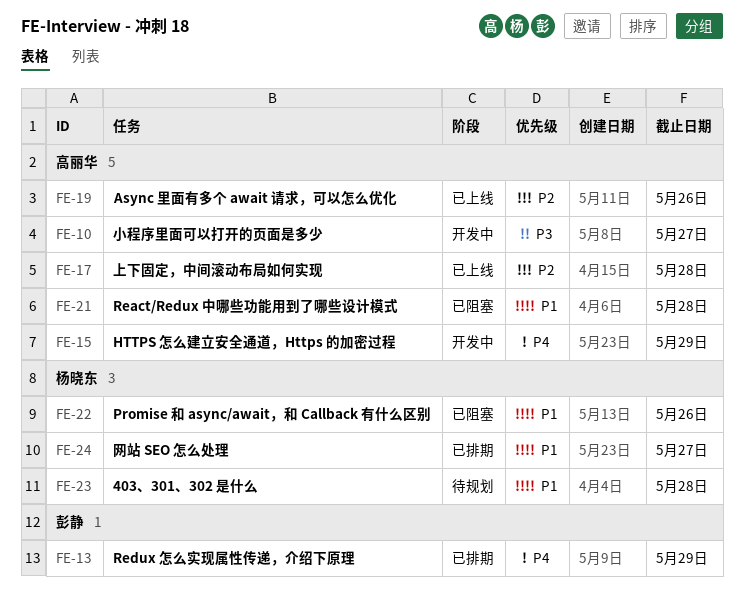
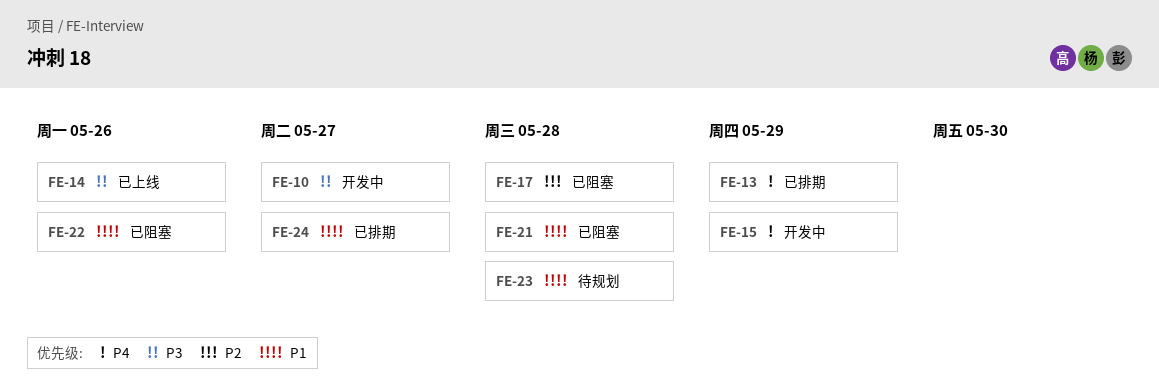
FE-14: none -> present
FE-17, status: 已上线 -> 已阻塞
FE-19: present -> none

